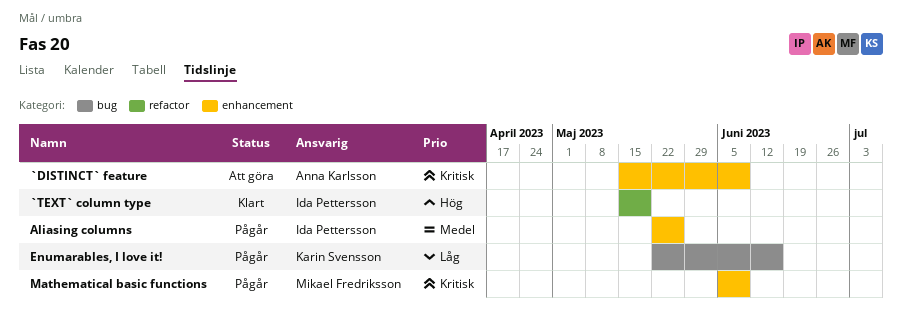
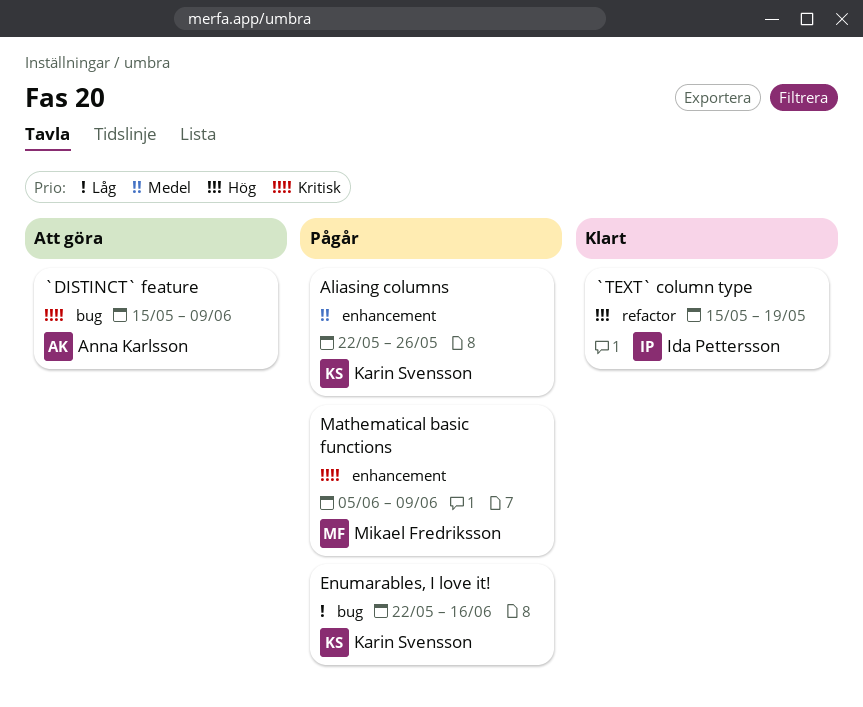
`DISTINCT` feature, label: enhancement -> bug
Aliasing columns, owner: Ida Pettersson -> Karin Svensson

